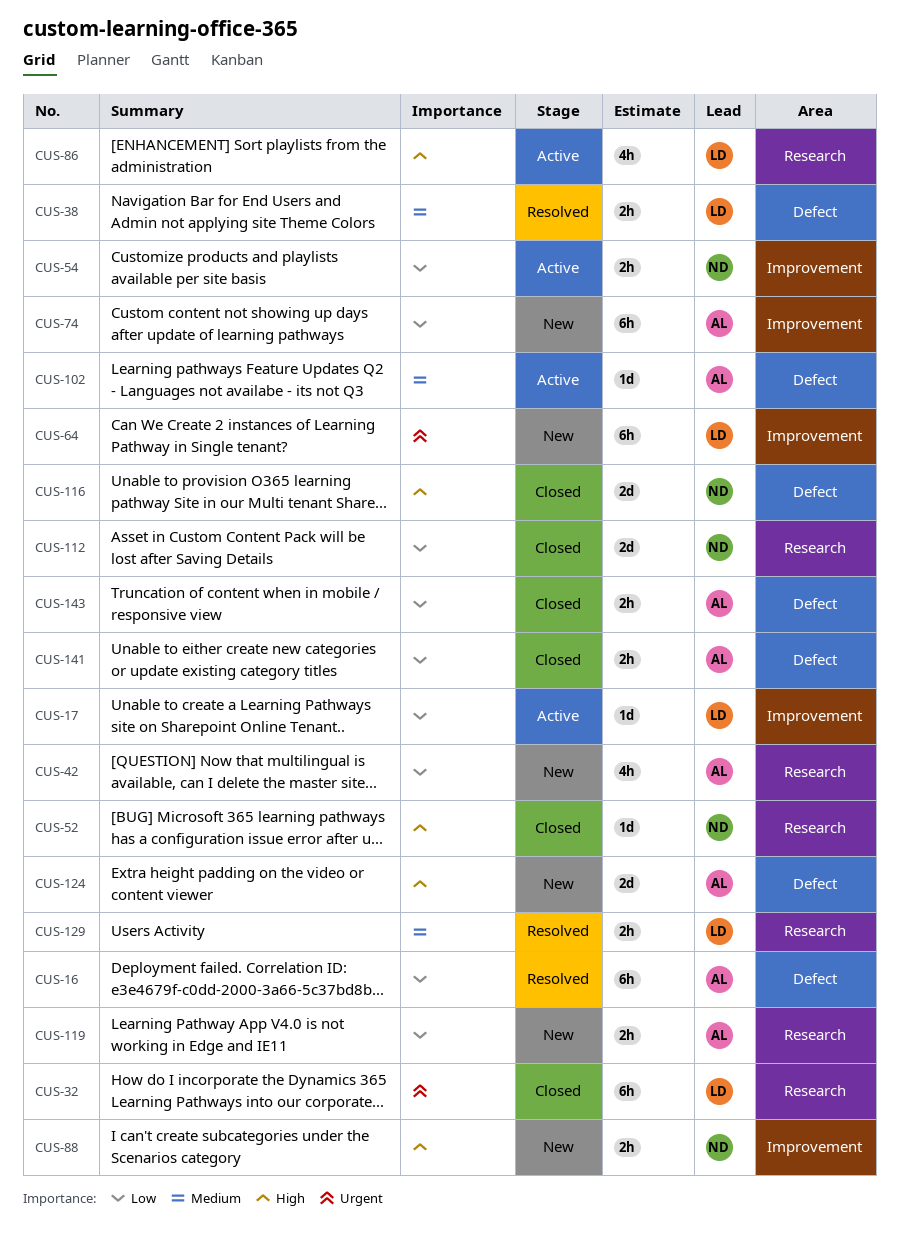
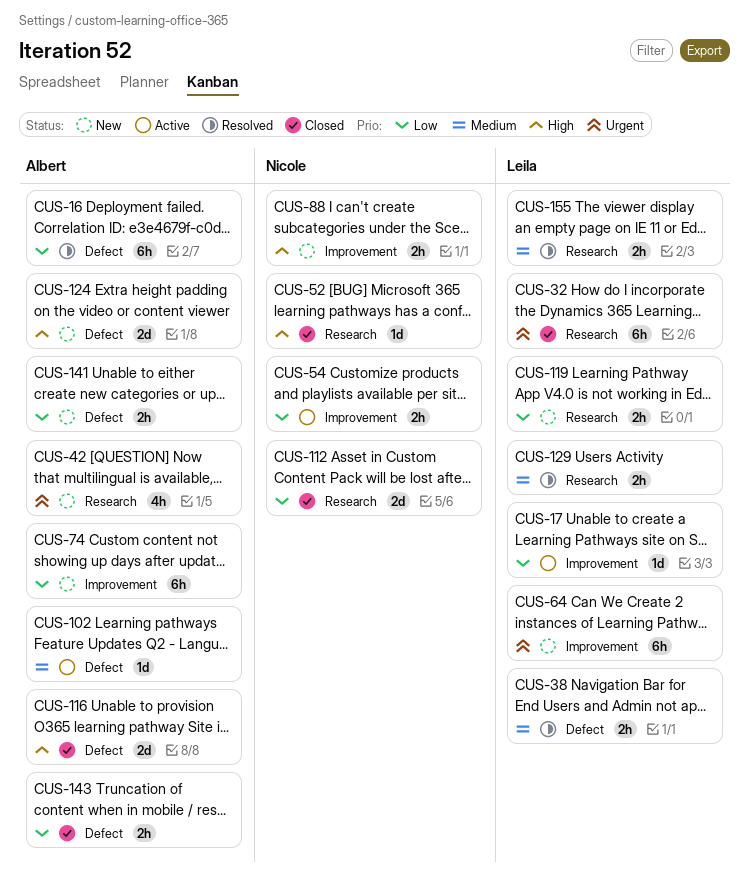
CUS-42, priority: Low -> Urgent
CUS-86: present -> none
CUS-116, owner: Nicole -> Albert
CUS-119, owner: Albert -> Leila
CUS-141, status: Closed -> New
CUS-155: none -> present

